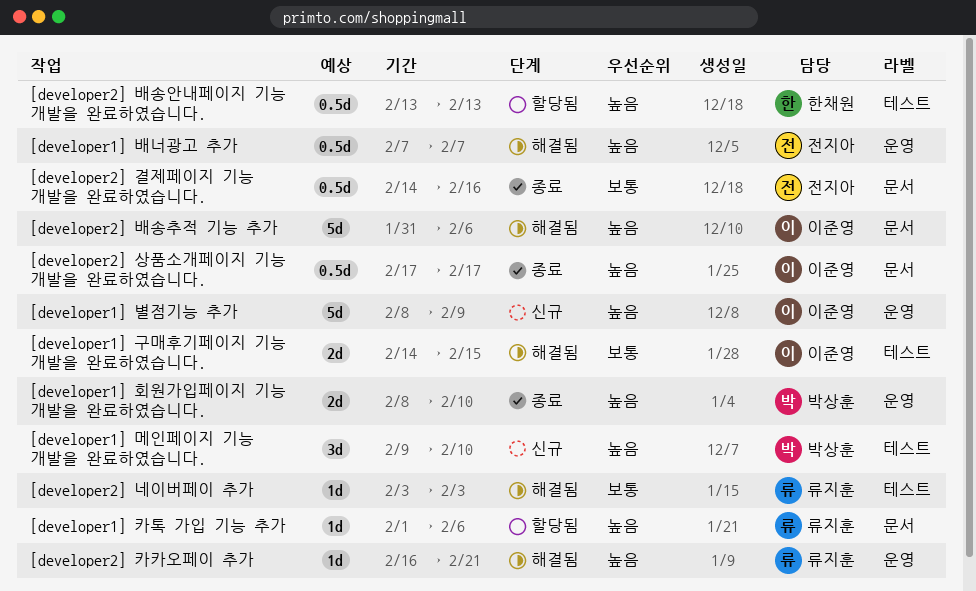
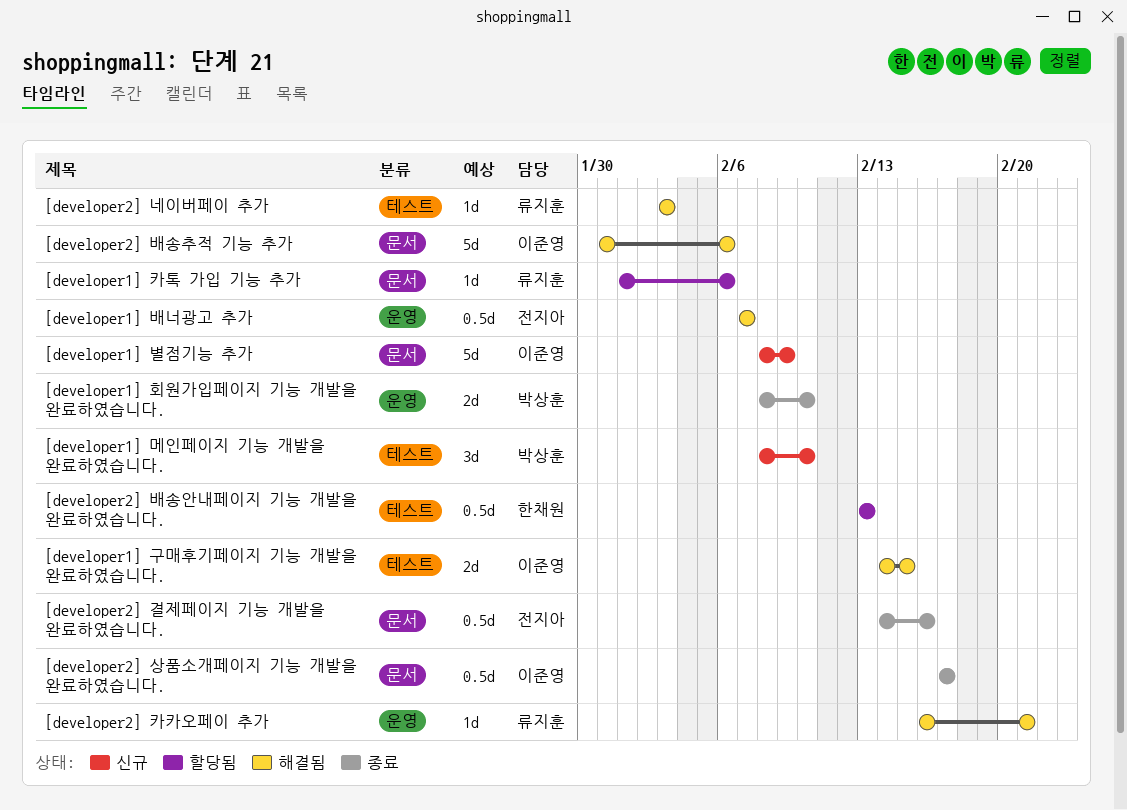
[developer1] 메인페이지 기능 개발을 완료하였습니다., start: Feb 9 -> Feb 8
[developer1] 별점기능 추가, label: 운영 -> 문서

